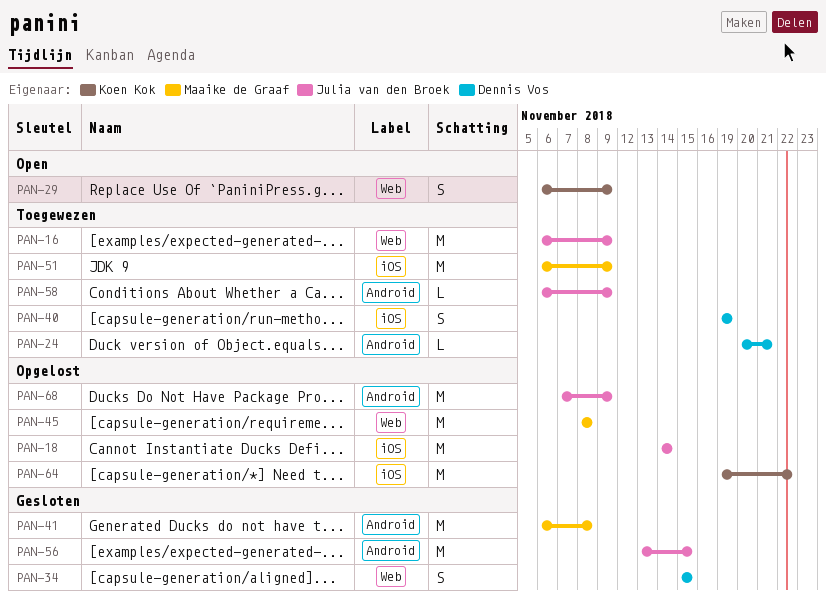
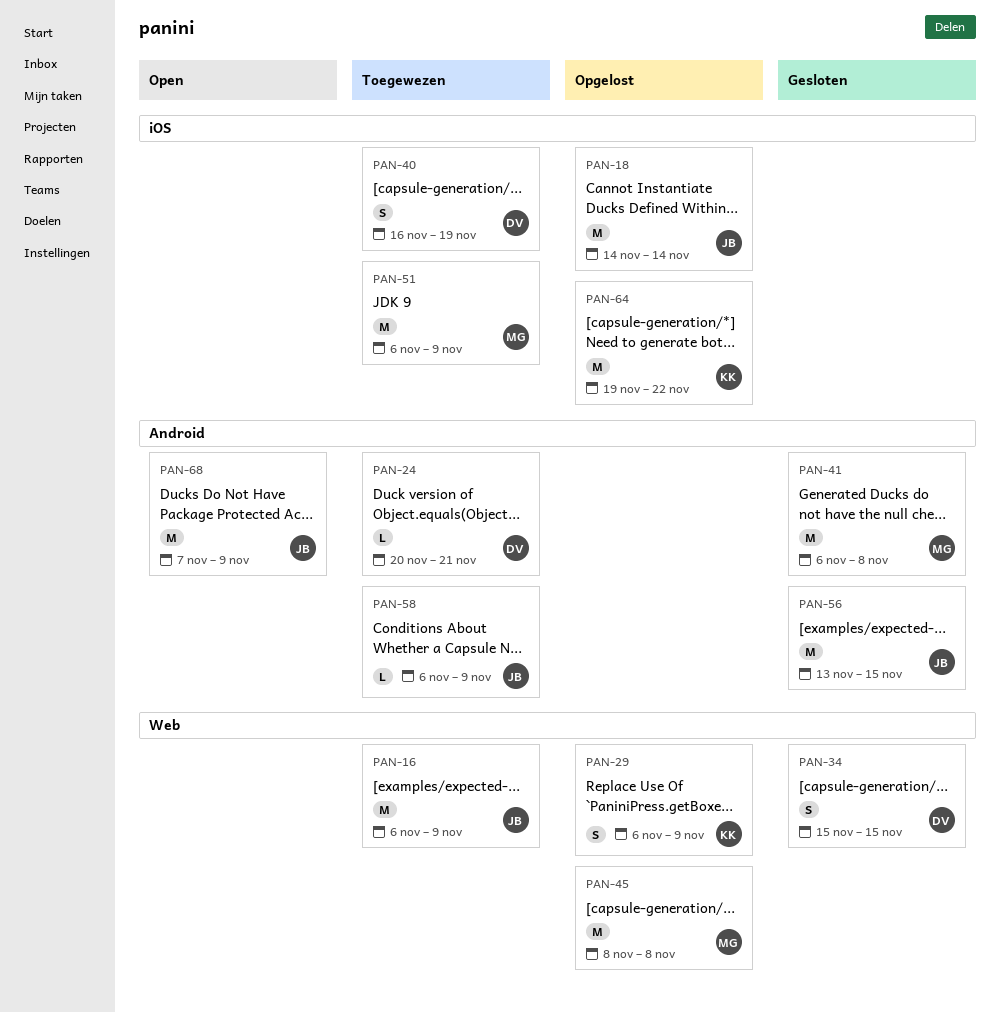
PAN-29, status: Open -> Opgelost
PAN-40, start: Nov 19 -> Nov 16
PAN-68, status: Opgelost -> Open

